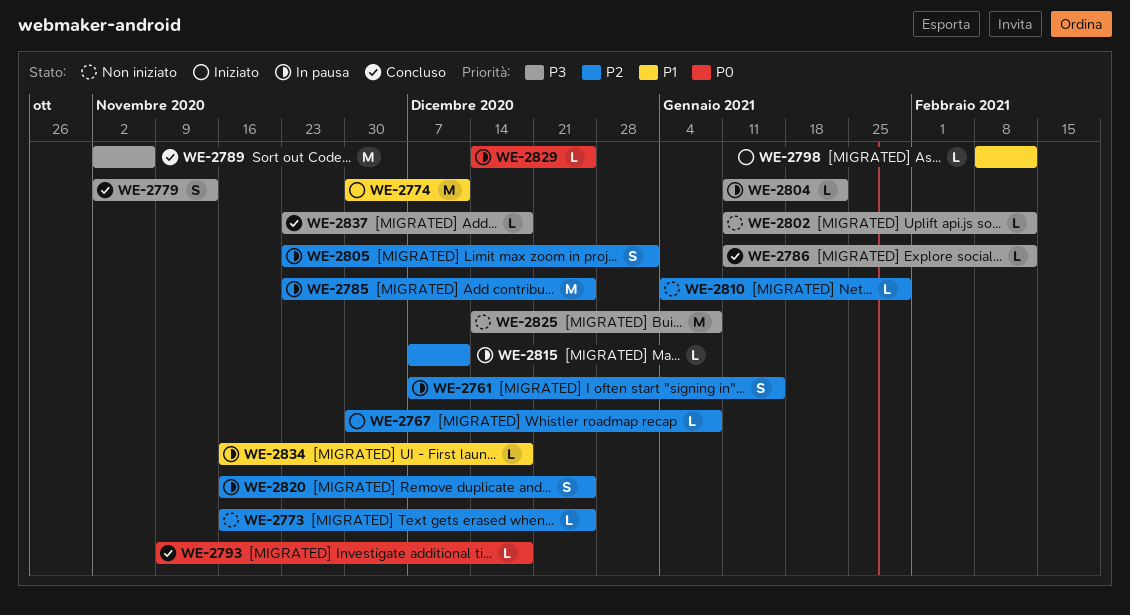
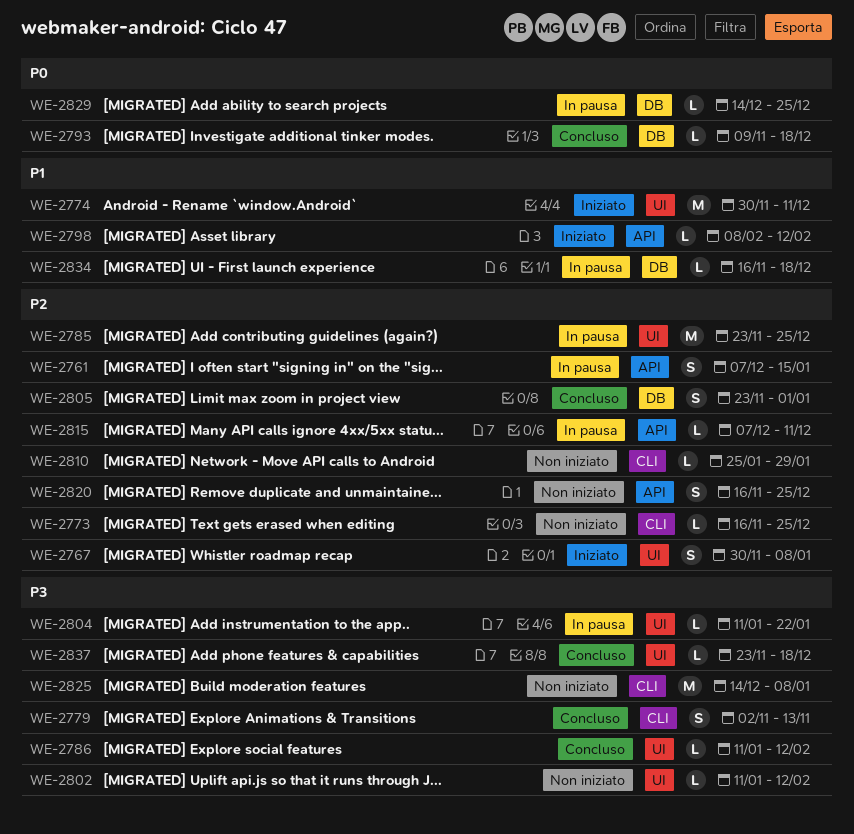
WE-2767, estimate: L -> S
WE-2789: present -> none
WE-2805, status: In pausa -> Concluso
WE-2810, start: Jan 4 -> Jan 25
WE-2820, status: In pausa -> Non iniziato

